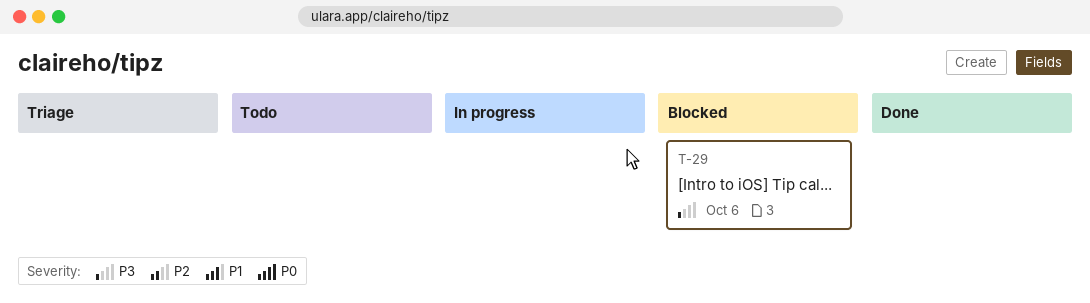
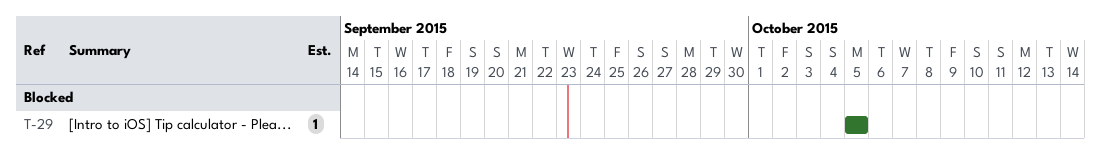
T-29, due: Oct 6 -> Oct 5

